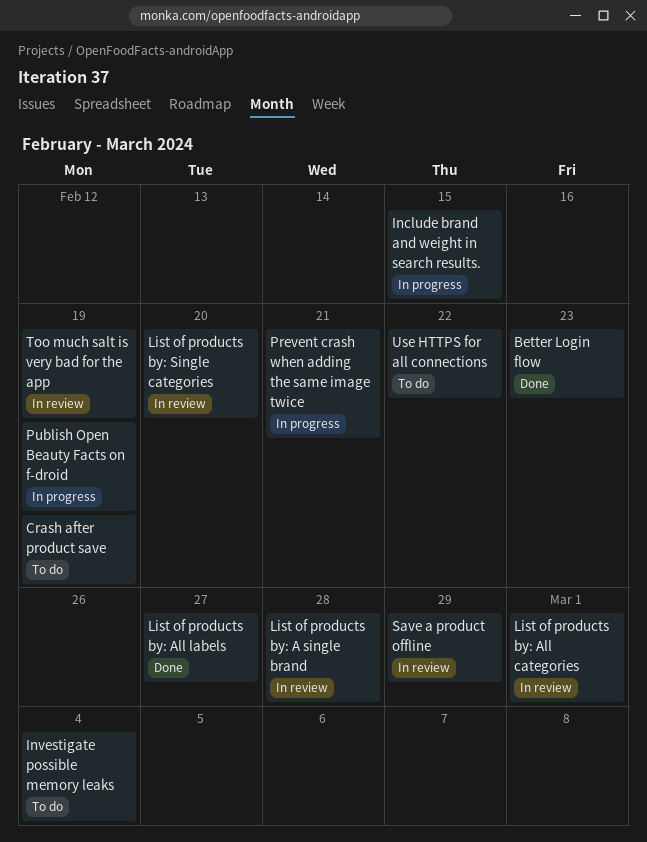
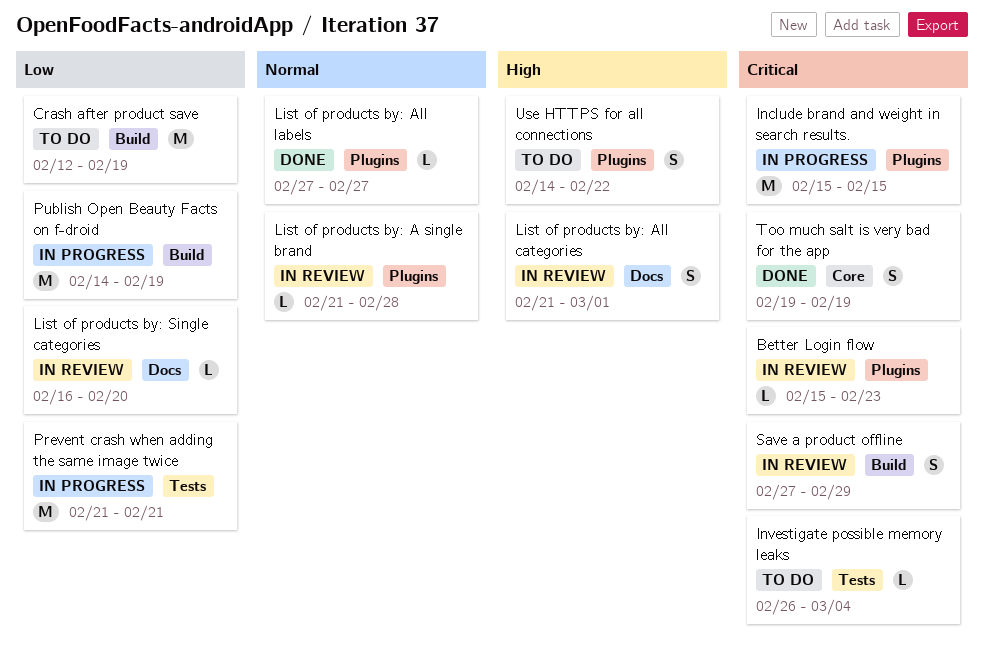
Better Login flow, status: Done -> In review
Too much salt is very bad for the app, status: In review -> Done

